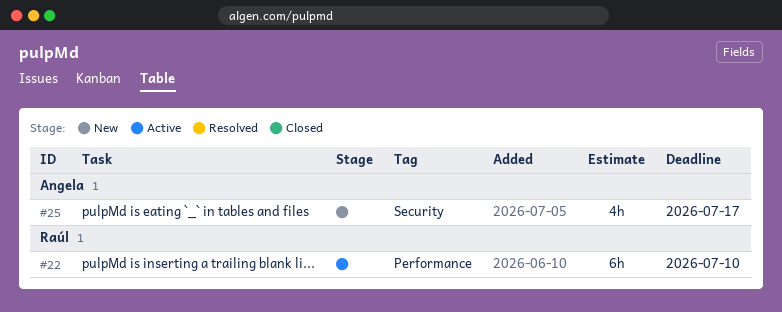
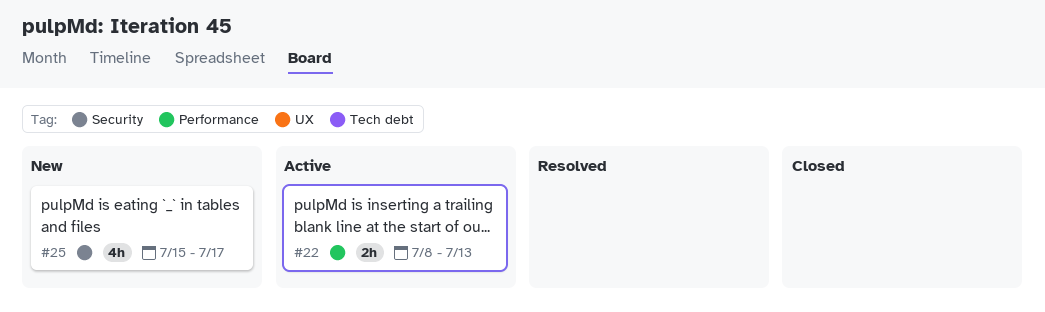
#22, estimate: 6h -> 2h
#22, due: Jul 10 -> Jul 13

